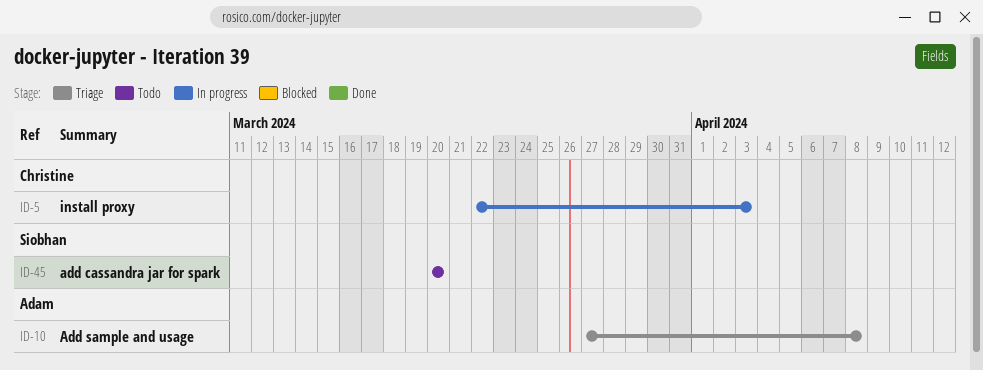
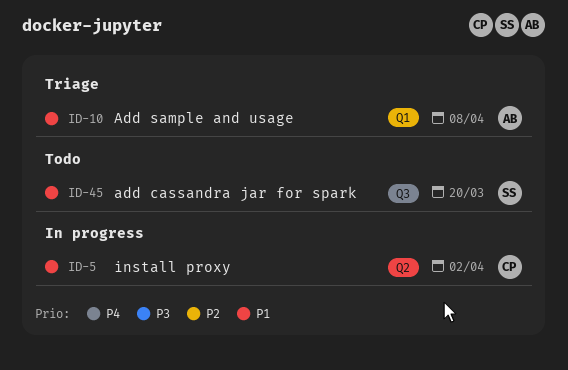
ID-5, due: Apr 3 -> Apr 2

